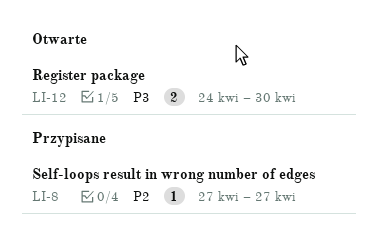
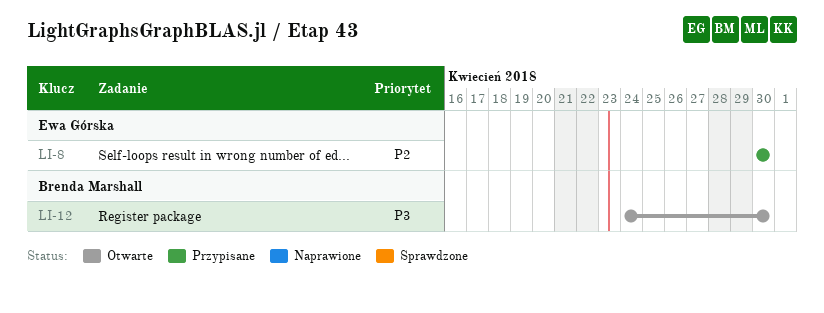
LI-8, start: Apr 27 -> Apr 30
LI-8, due: Apr 27 -> Apr 30

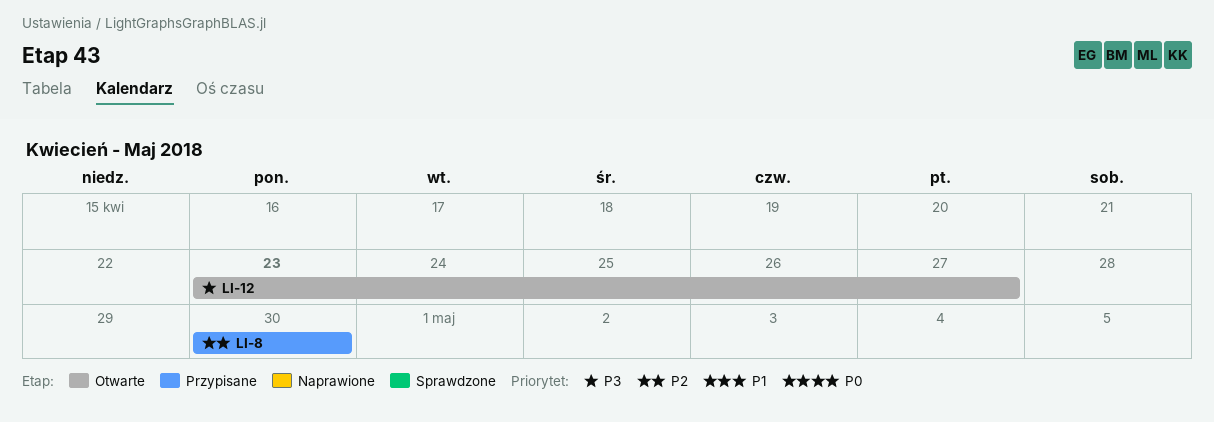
LI-12, start: Apr 24 -> Apr 23
LI-12, due: Apr 30 -> Apr 27

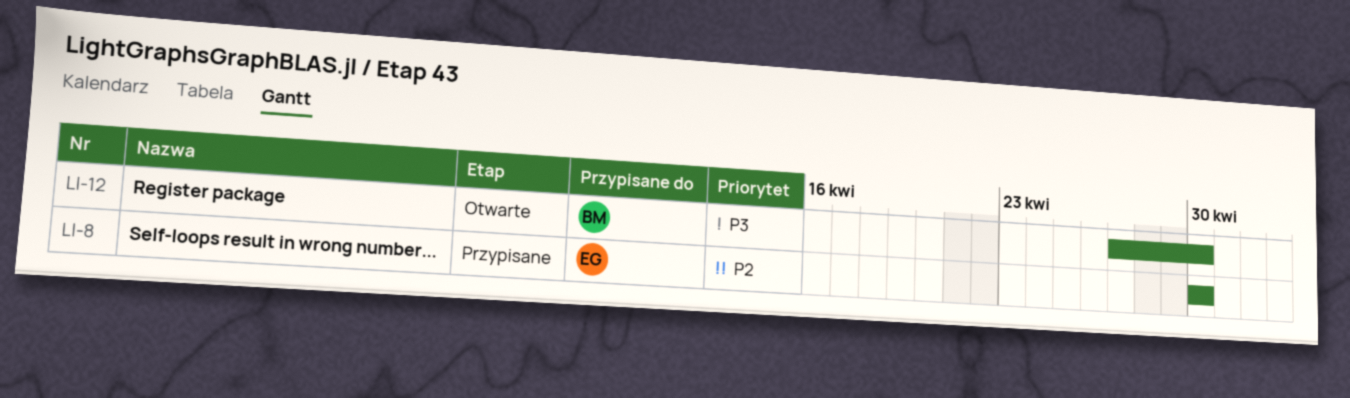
LI-12, start: Apr 23 -> Apr 27
LI-12, due: Apr 27 -> Apr 30

